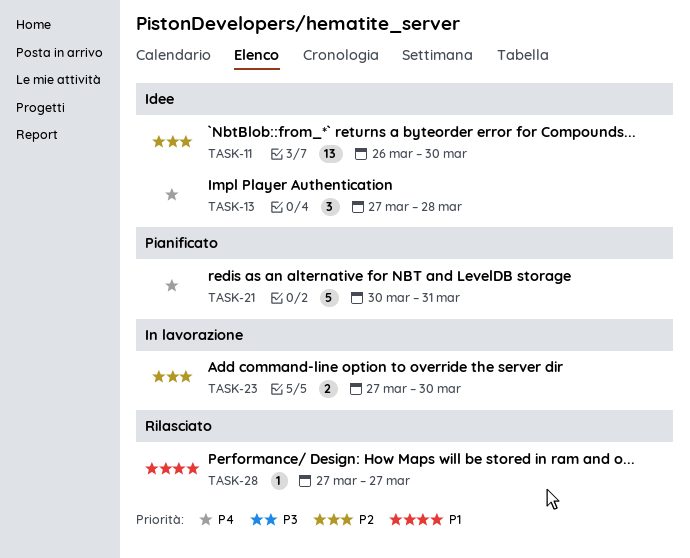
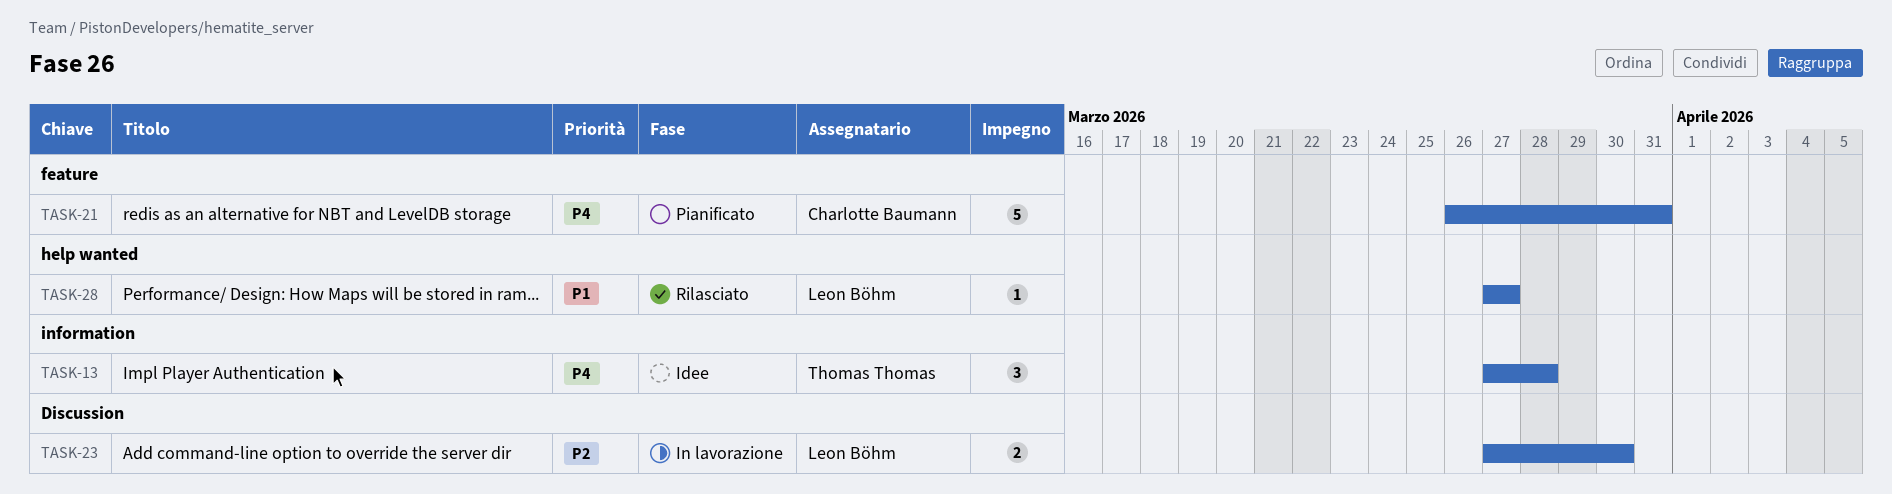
TASK-11: present -> none
TASK-21, start: Mar 30 -> Mar 26

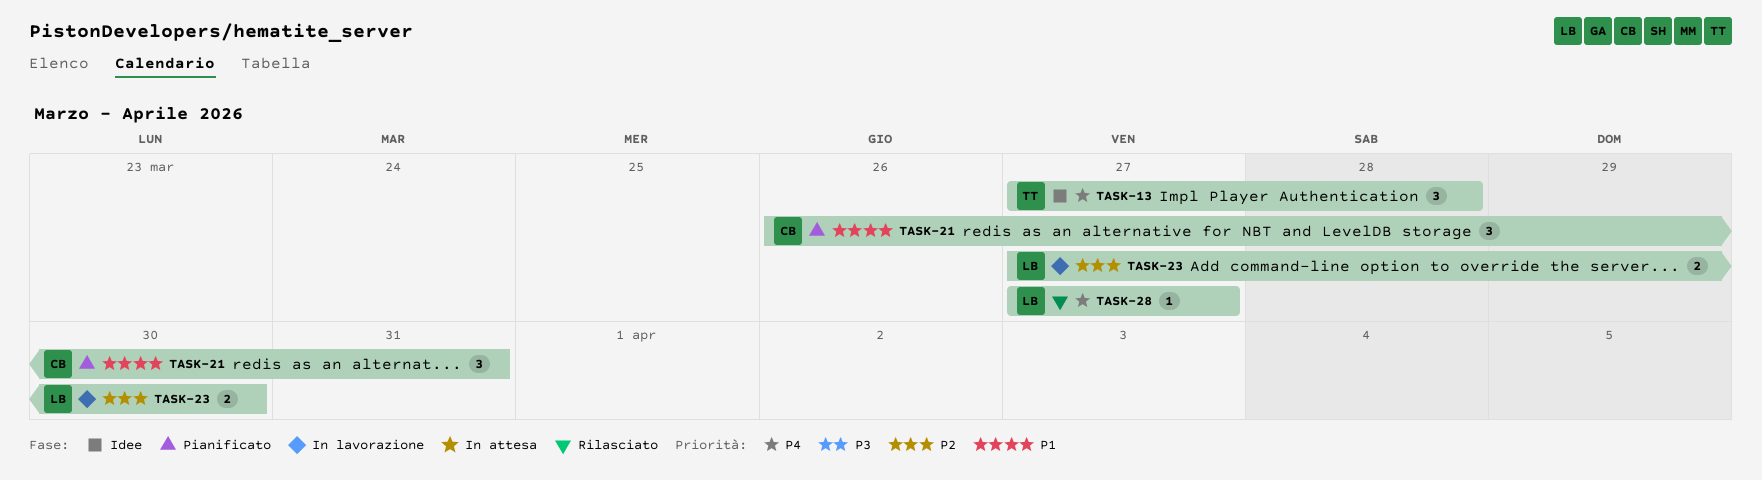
TASK-21, priority: P4 -> P1
TASK-21, estimate: 5 -> 3
TASK-28, priority: P1 -> P4

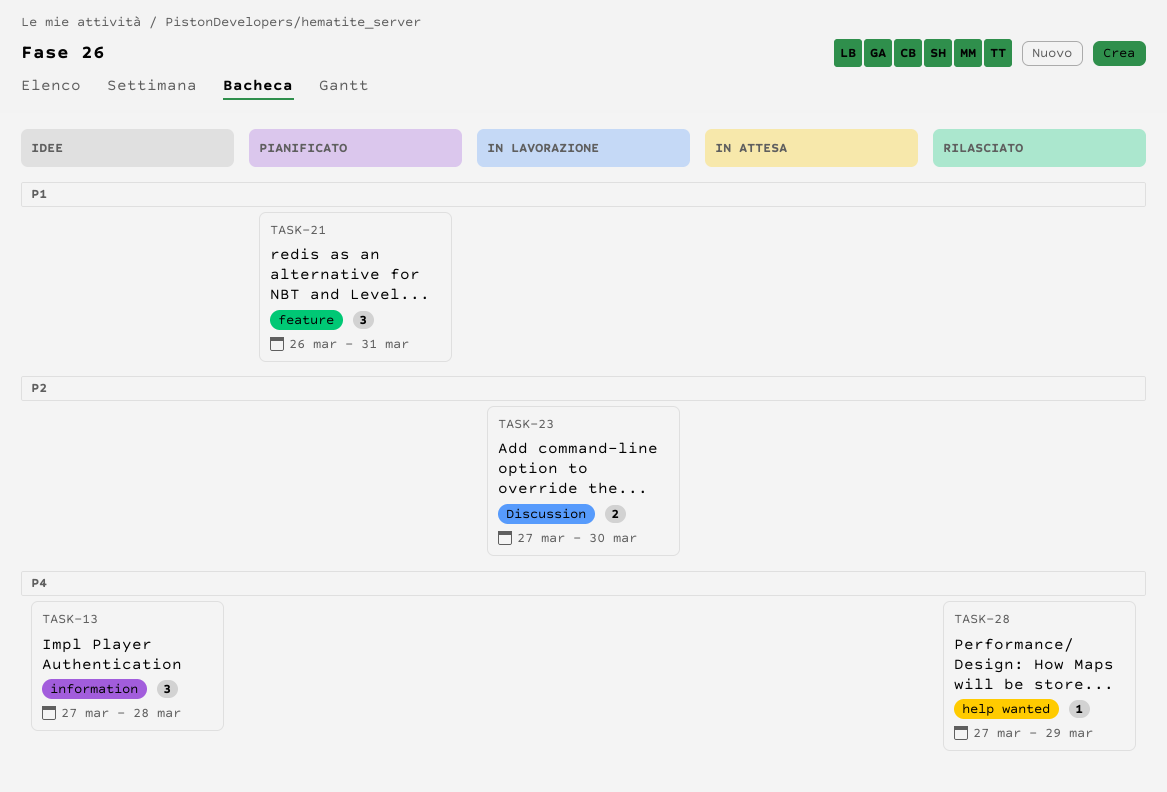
TASK-28, due: Mar 27 -> Mar 29

